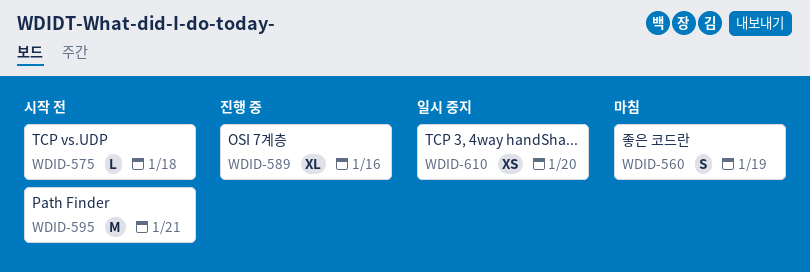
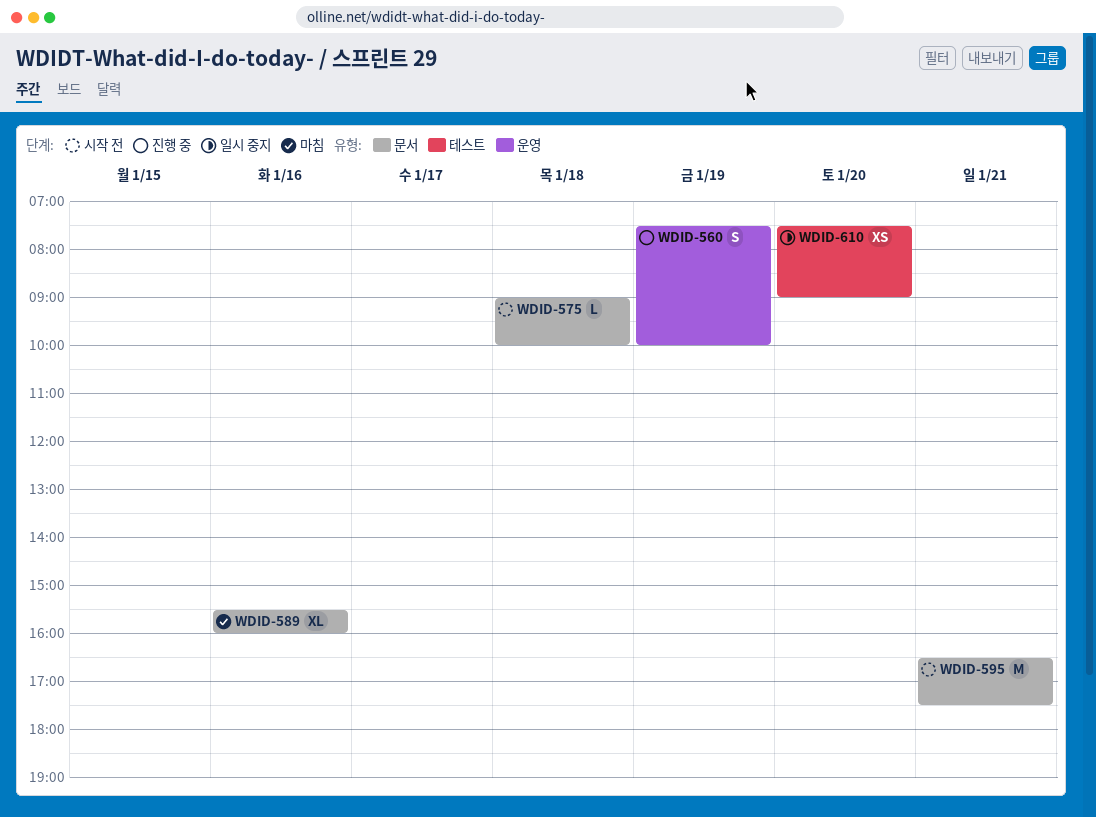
WDID-560, status: 마침 -> 진행 중
WDID-589, status: 진행 중 -> 마침

